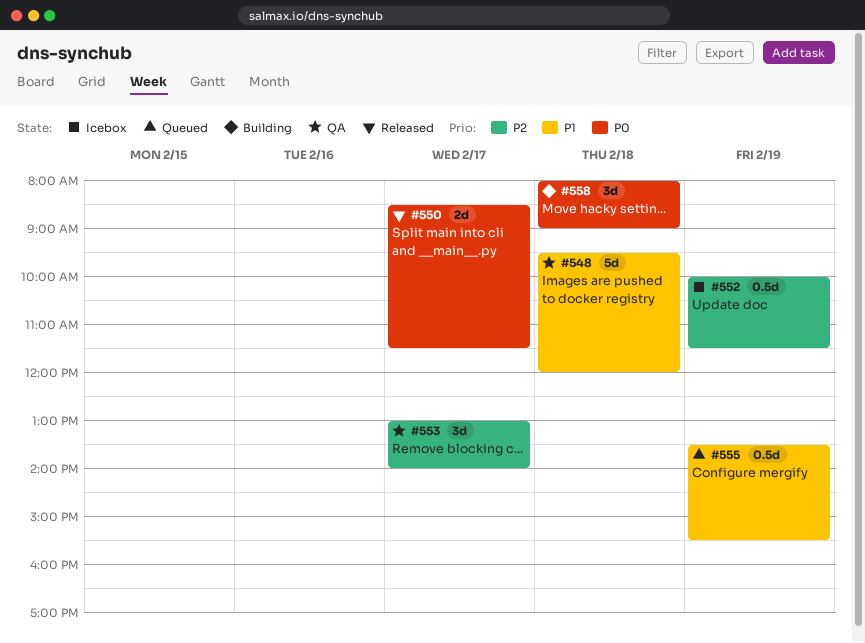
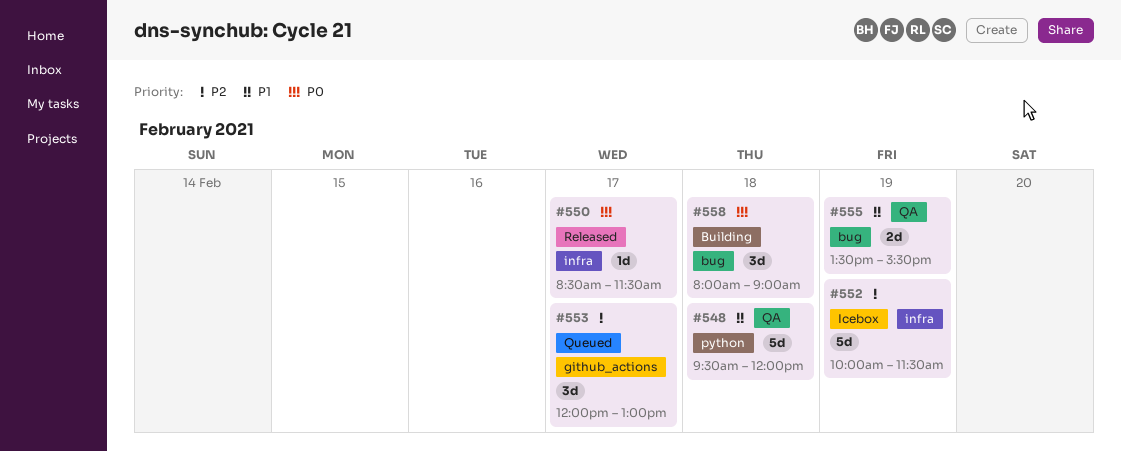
#550, estimate: 2d -> 1d
#552, estimate: 0.5d -> 5d
#553, status: QA -> Queued
#553, begins: 13:00 -> 12:00
#553, ends: 14:00 -> 13:00
#555, status: Queued -> QA
#555, estimate: 0.5d -> 2d

